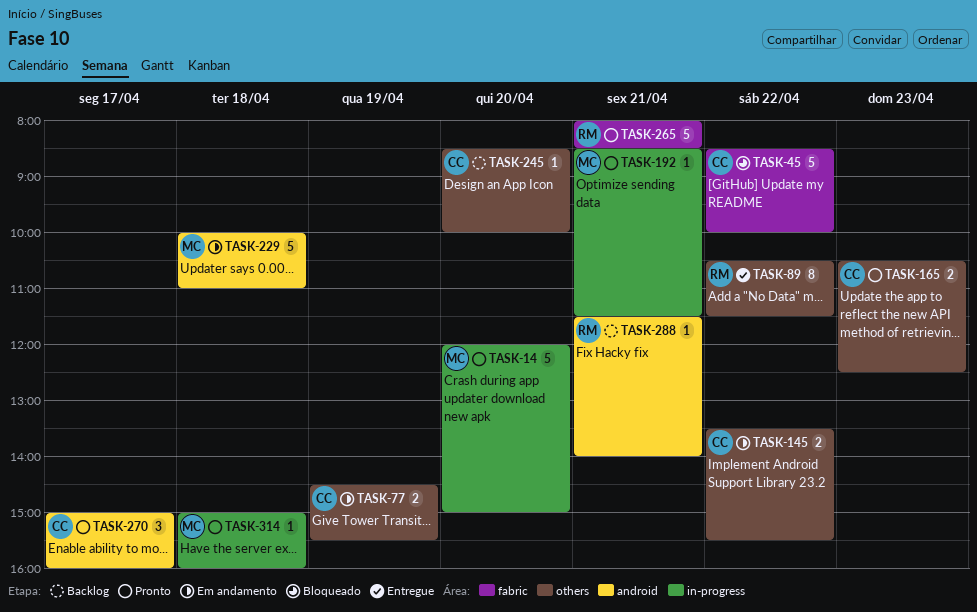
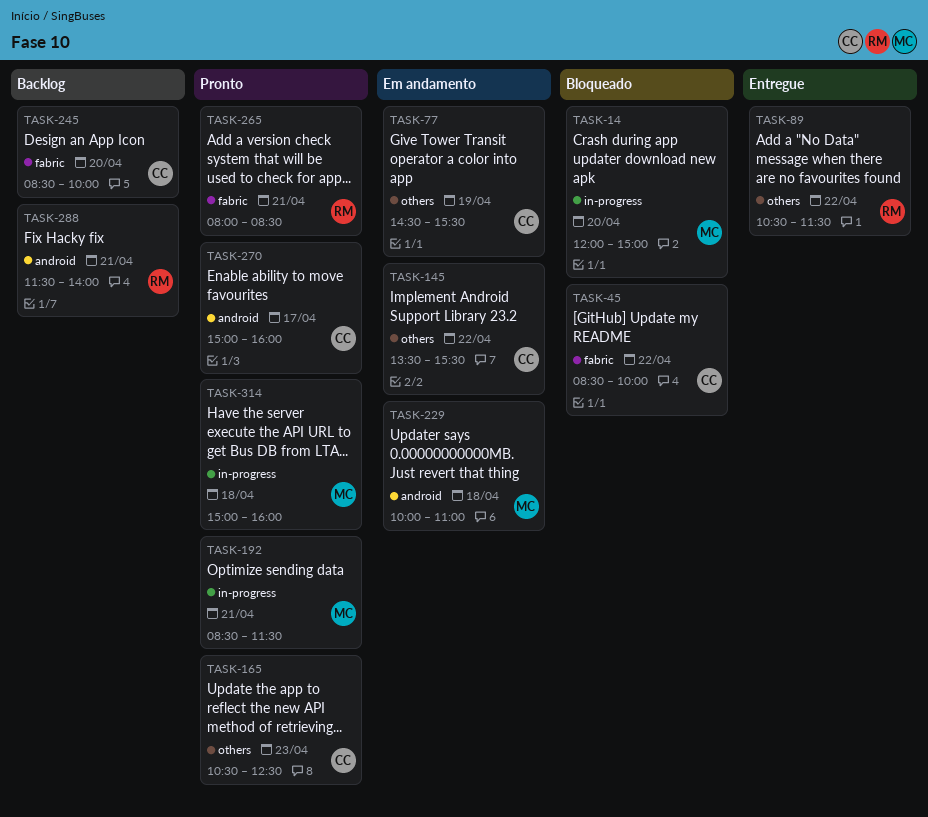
TASK-14, status: Pronto -> Bloqueado
TASK-245, label: others -> fabric

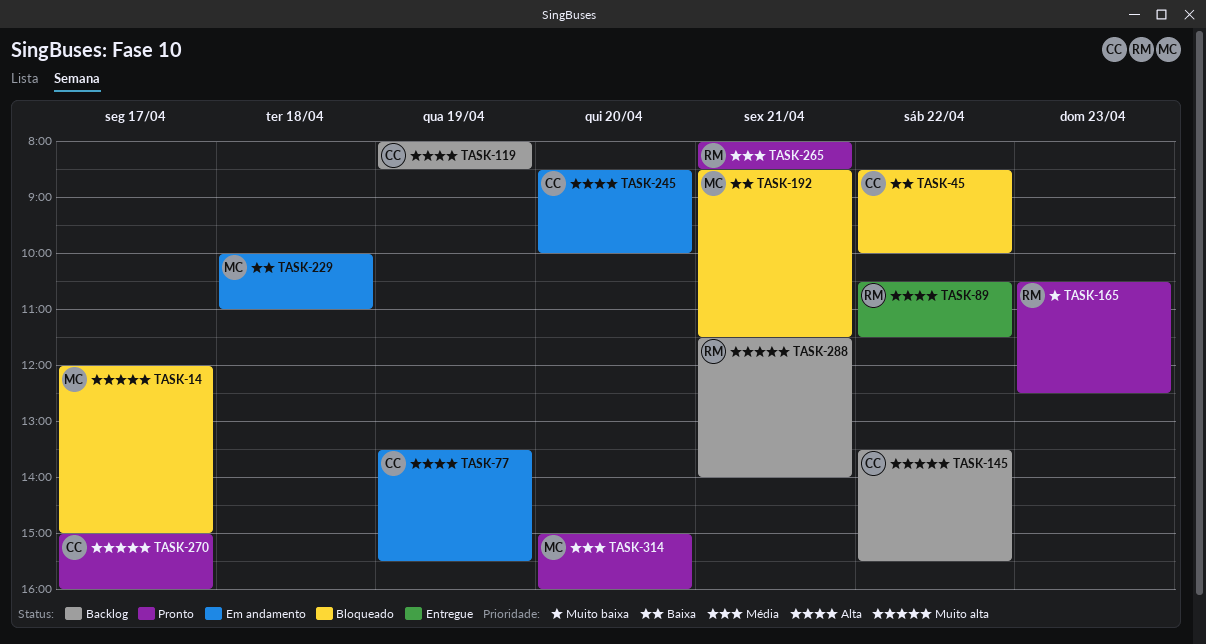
TASK-14, day: Apr 20 -> Apr 17
TASK-77, begins: 14:30 -> 13:30
TASK-119: none -> present
TASK-145, status: Em andamento -> Backlog
TASK-165, owner: CC -> RM
TASK-192, status: Pronto -> Bloqueado
TASK-245, status: Backlog -> Em andamento
TASK-314, day: Apr 18 -> Apr 20

